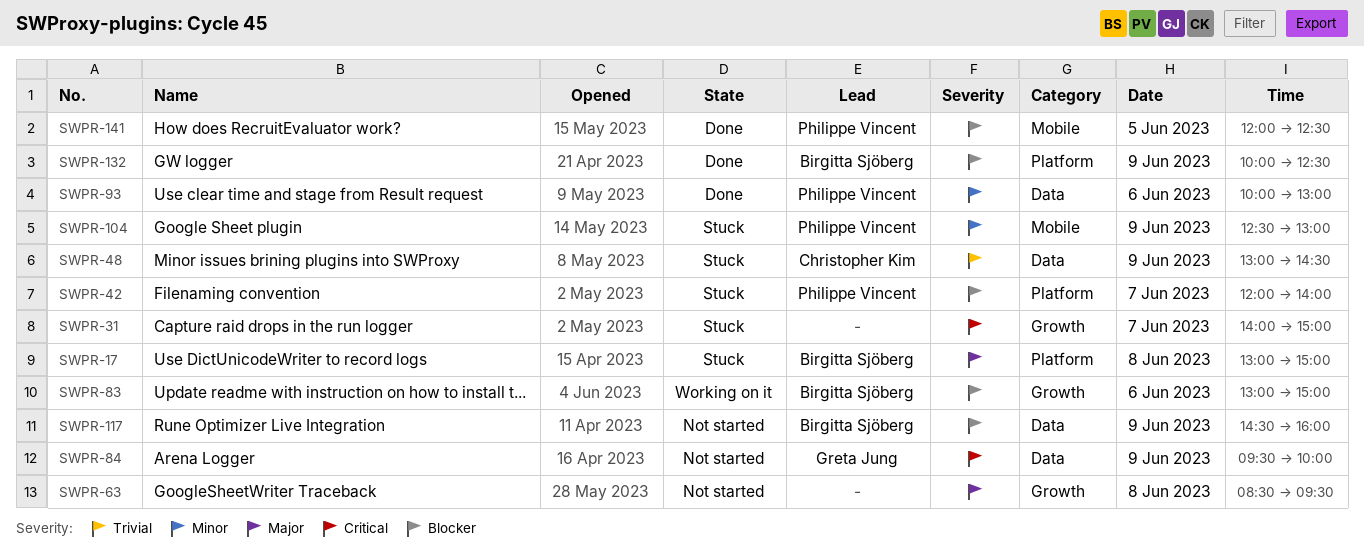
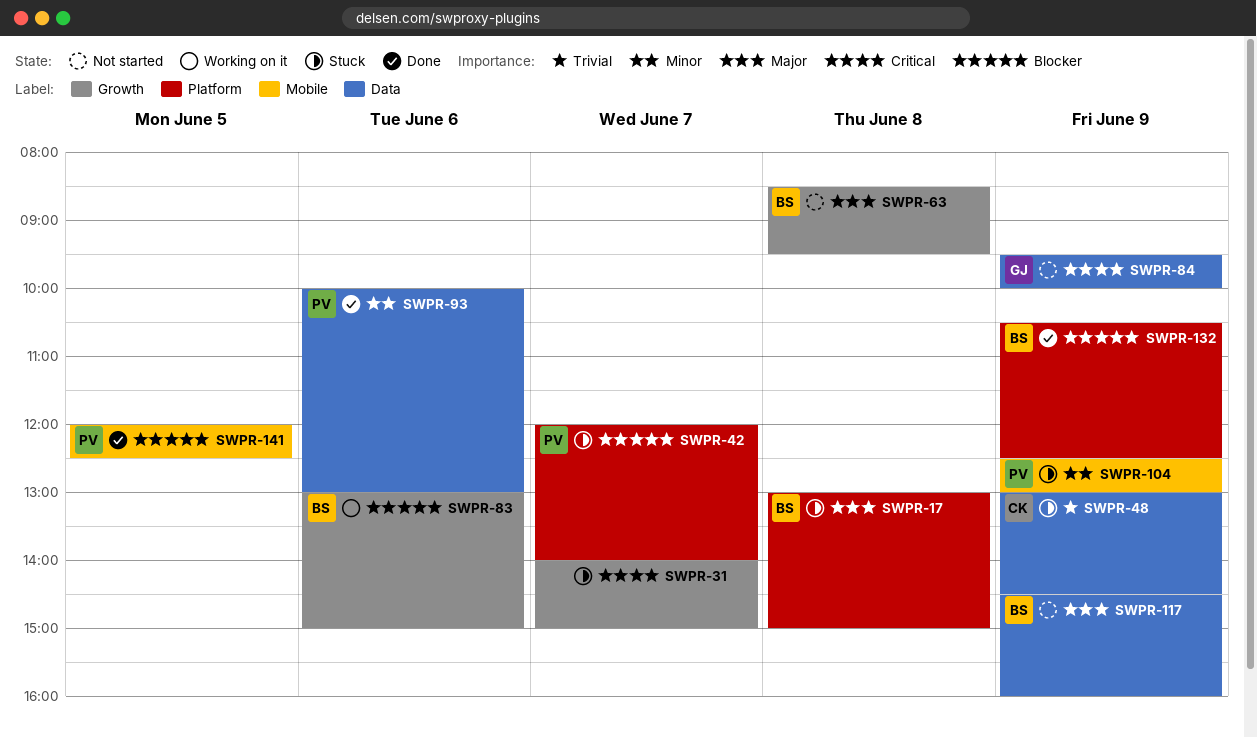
SWPR-63, owner: none -> Birgitta Sjöberg
SWPR-117, priority: Blocker -> Major
SWPR-132, begins: 10:00 -> 10:30

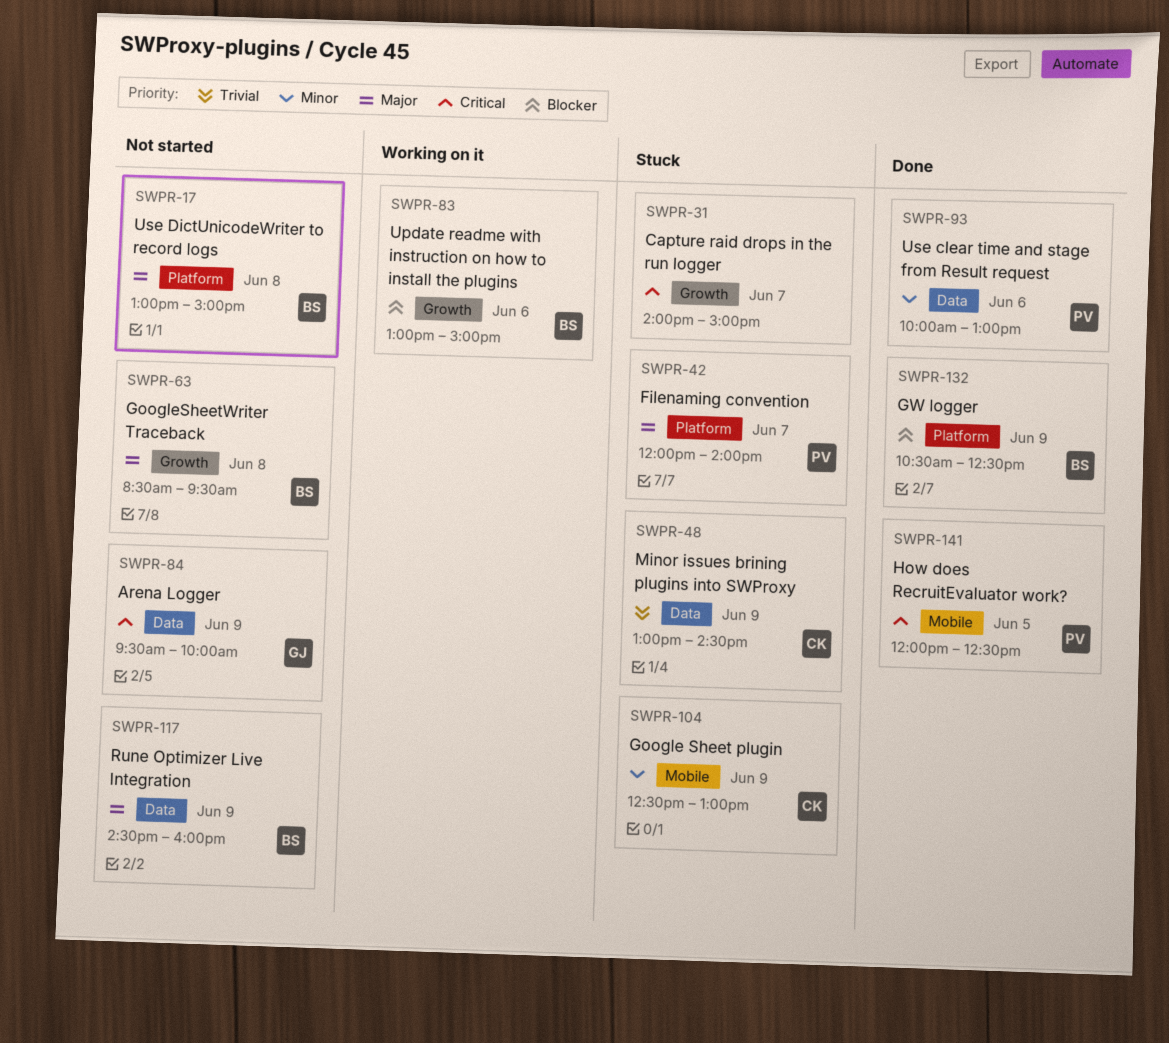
SWPR-17, status: Stuck -> Not started
SWPR-42, priority: Blocker -> Major
SWPR-104, owner: PV -> CK
SWPR-141, priority: Blocker -> Critical

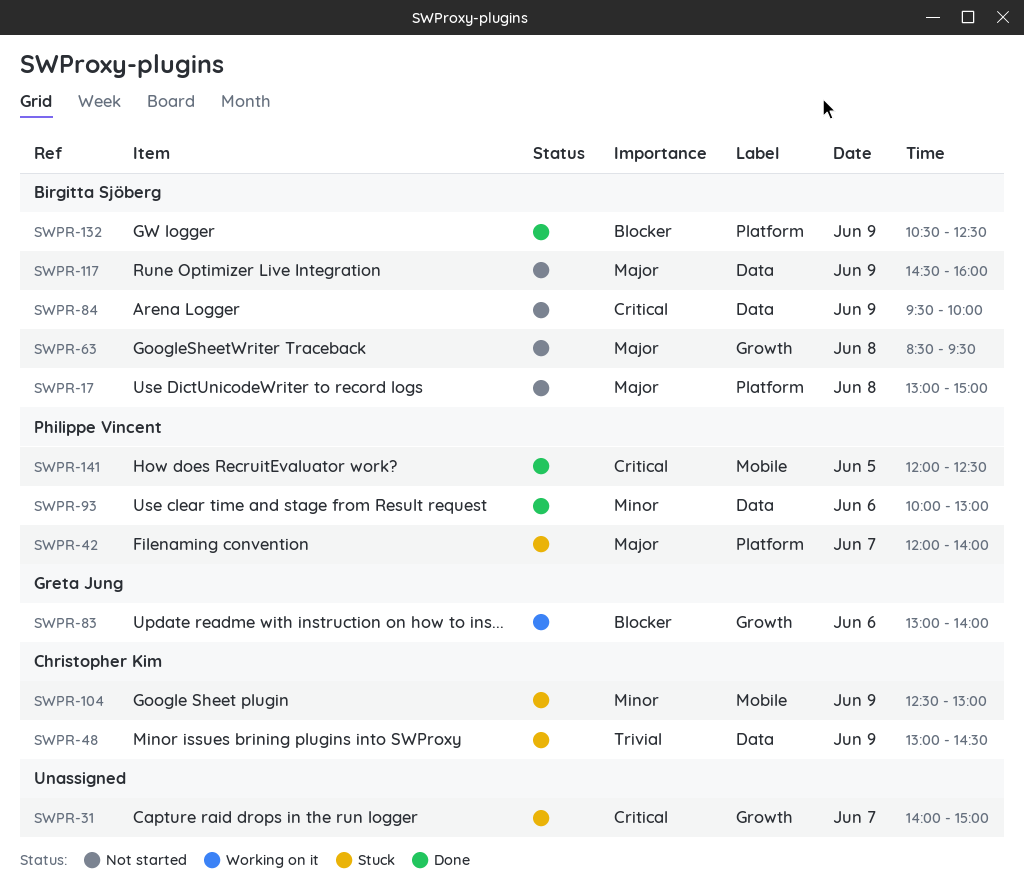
SWPR-83, owner: Birgitta Sjöberg -> Greta Jung
SWPR-83, ends: 15:00 -> 14:00
SWPR-84, owner: Greta Jung -> Birgitta Sjöberg

